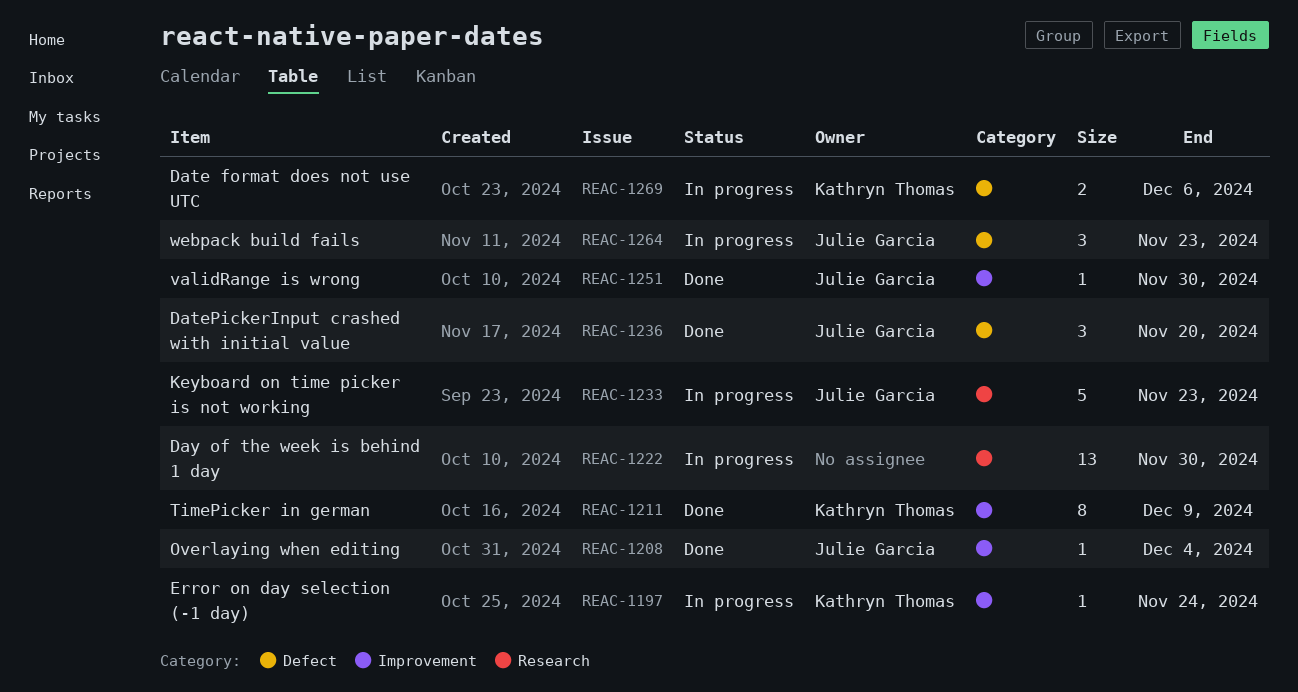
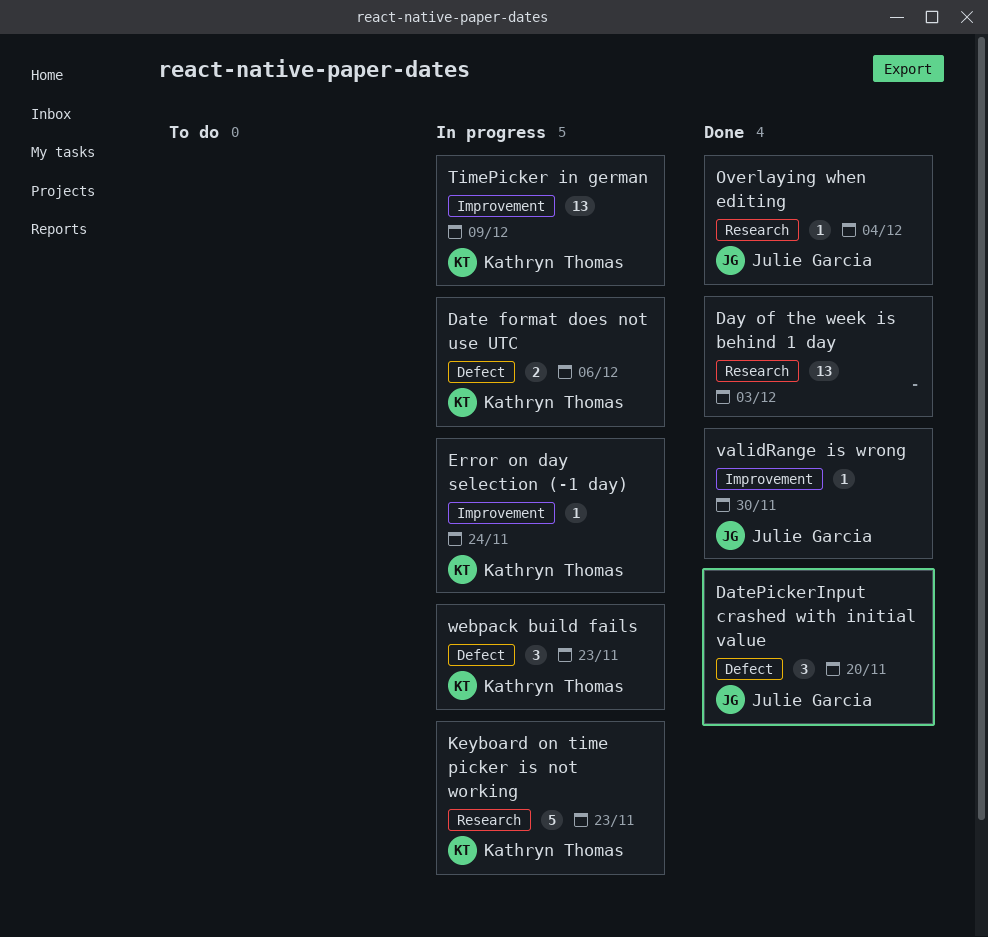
Day of the week is behind 1 day, status: In progress -> Done
Day of the week is behind 1 day, due: Nov 30 -> Dec 3
Keyboard on time picker is not working, owner: Julie Garcia -> Kathryn Thomas
Overlaying when editing, label: Improvement -> Research
TimePicker in german, status: Done -> In progress
TimePicker in german, estimate: 8 -> 13
webpack build fails, owner: Julie Garcia -> Kathryn Thomas

